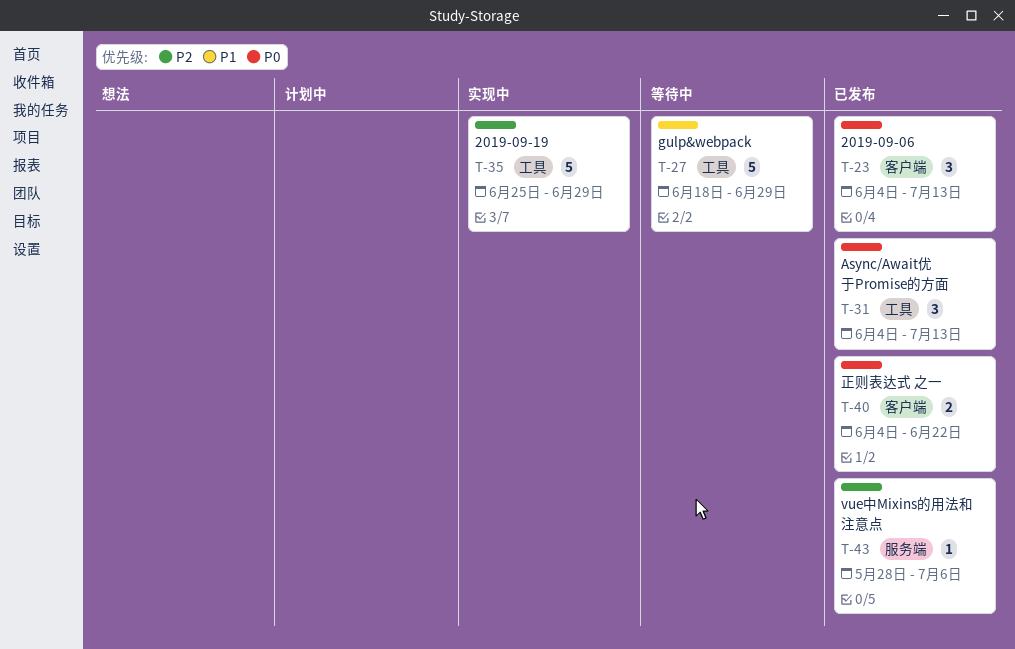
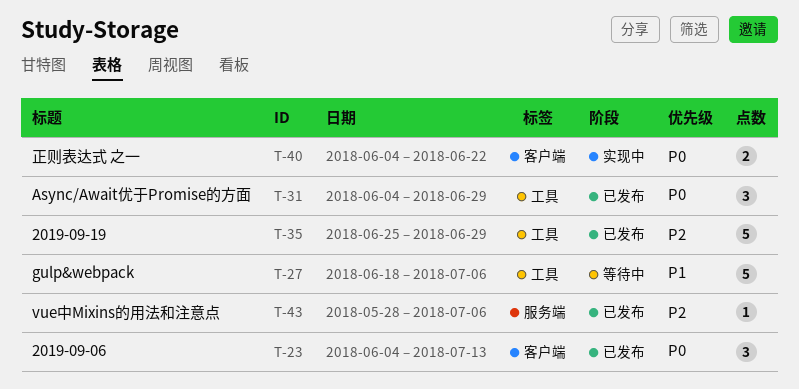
T-27, due: Jun 29 -> Jul 6
T-31, due: Jul 13 -> Jun 29
T-35, status: 实现中 -> 已发布
T-40, status: 已发布 -> 实现中

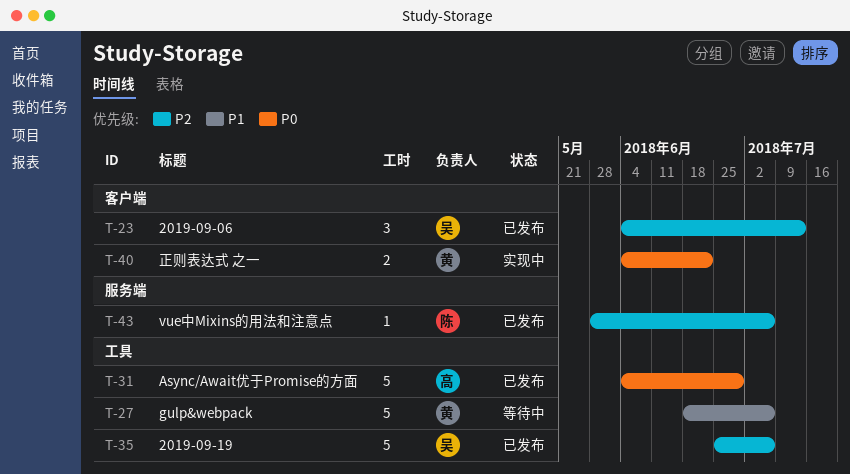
T-23, priority: P0 -> P2
T-31, estimate: 3 -> 5
T-35, due: Jun 29 -> Jul 6

